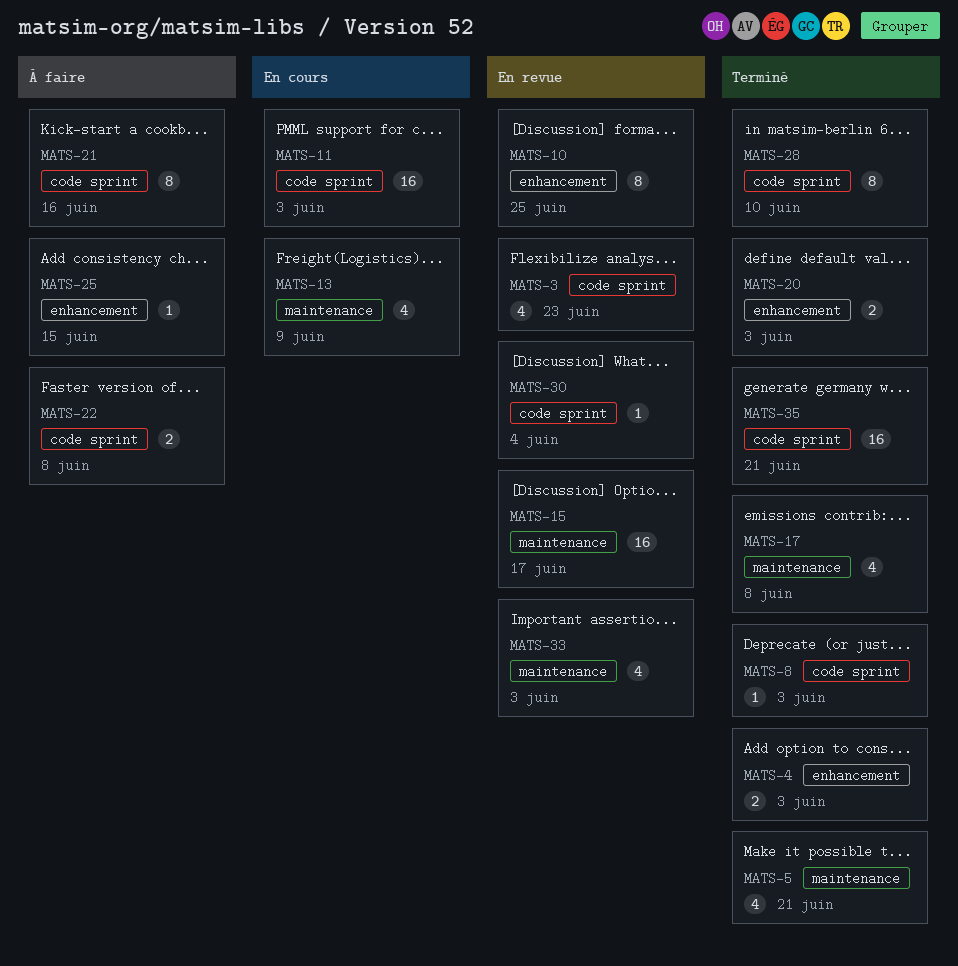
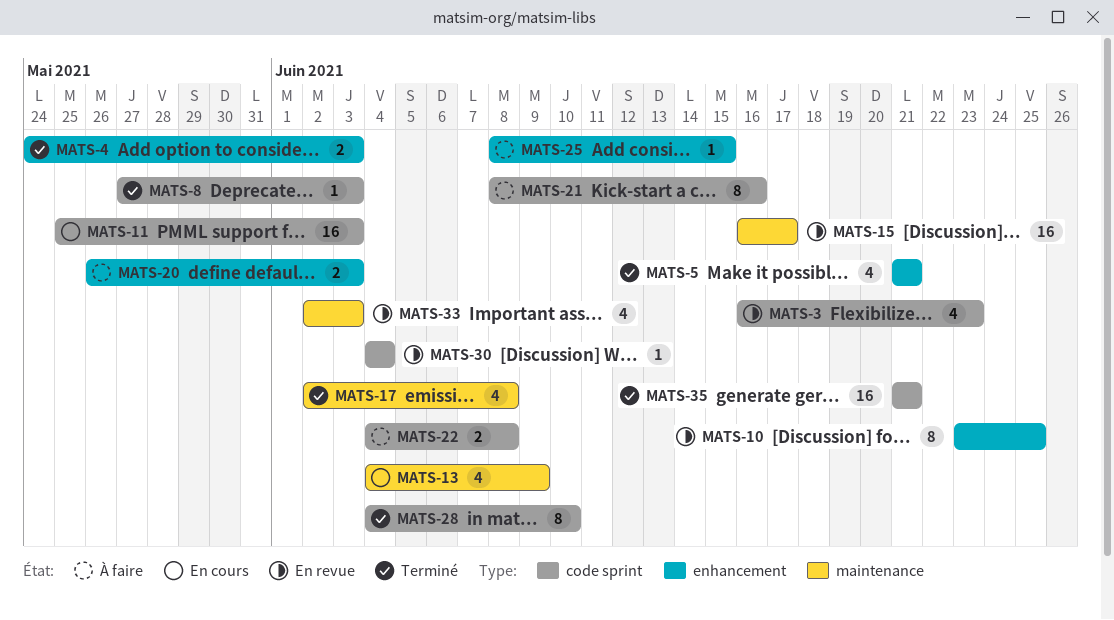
MATS-5, label: maintenance -> enhancement
MATS-20, status: Terminé -> À faire

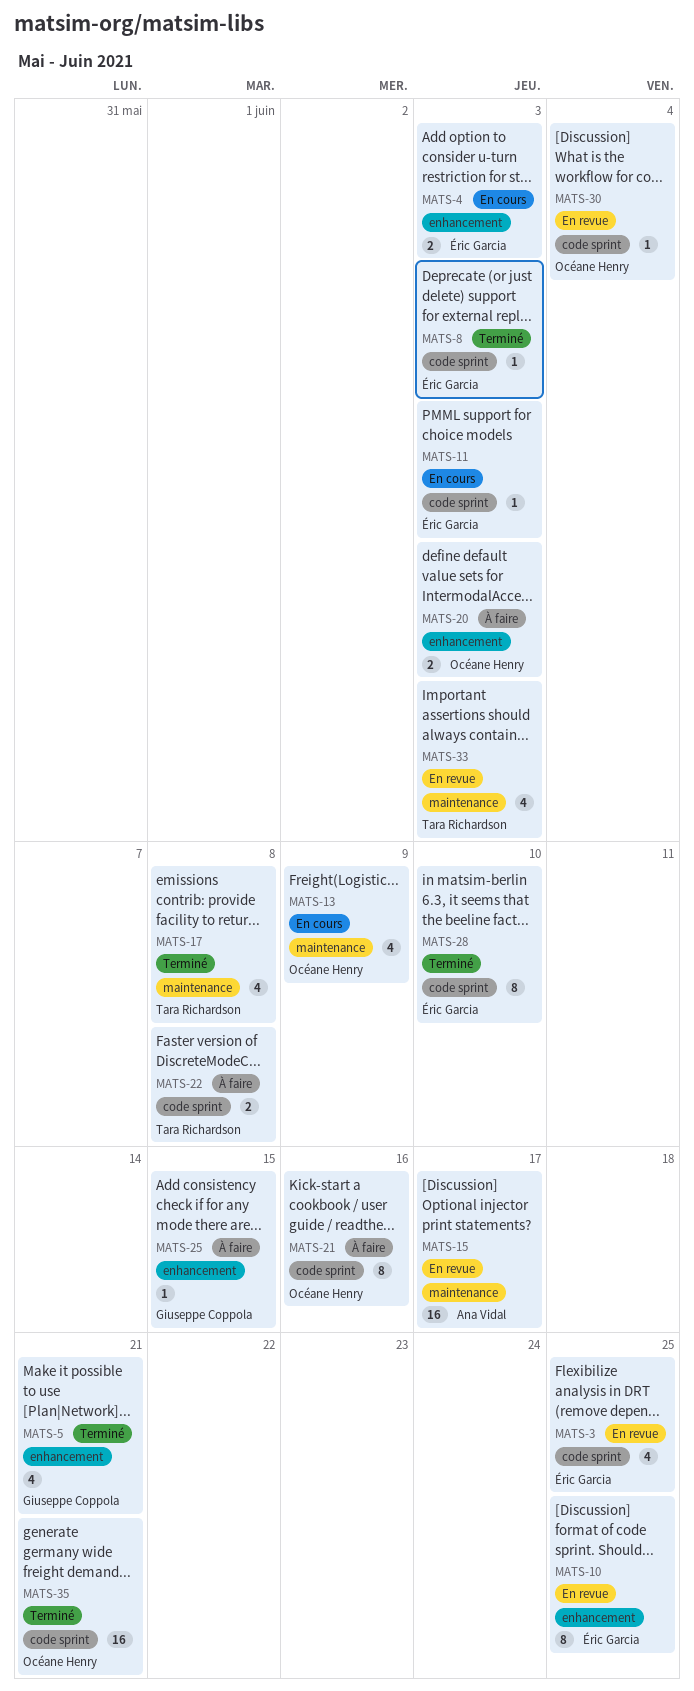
MATS-3, due: Jun 23 -> Jun 25
MATS-4, status: Terminé -> En cours
MATS-11, estimate: 16 -> 1

